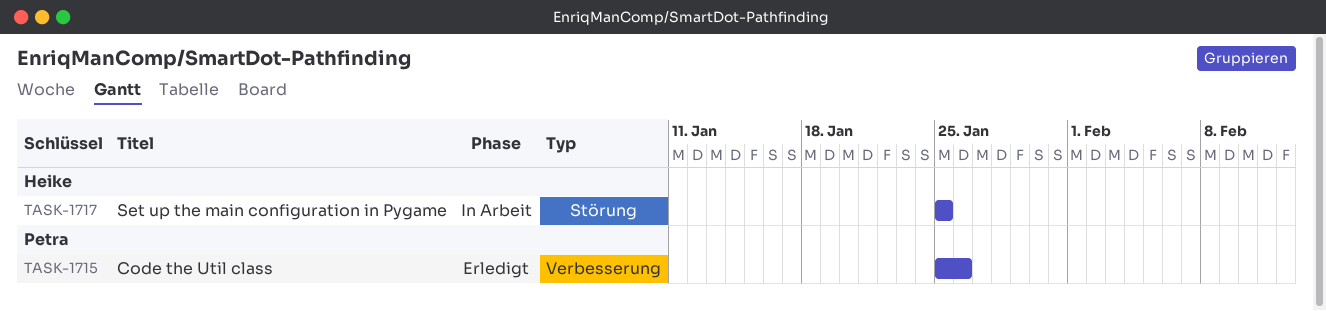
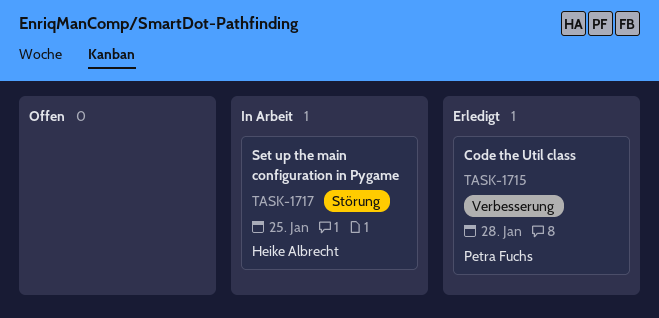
TASK-1715, due: Jan 26 -> Jan 28

